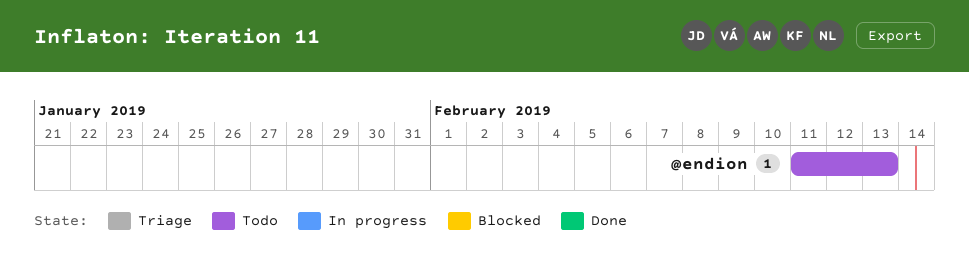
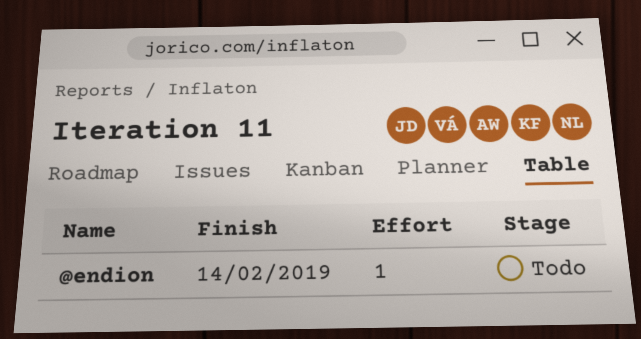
@endion, due: Feb 13 -> Feb 14

